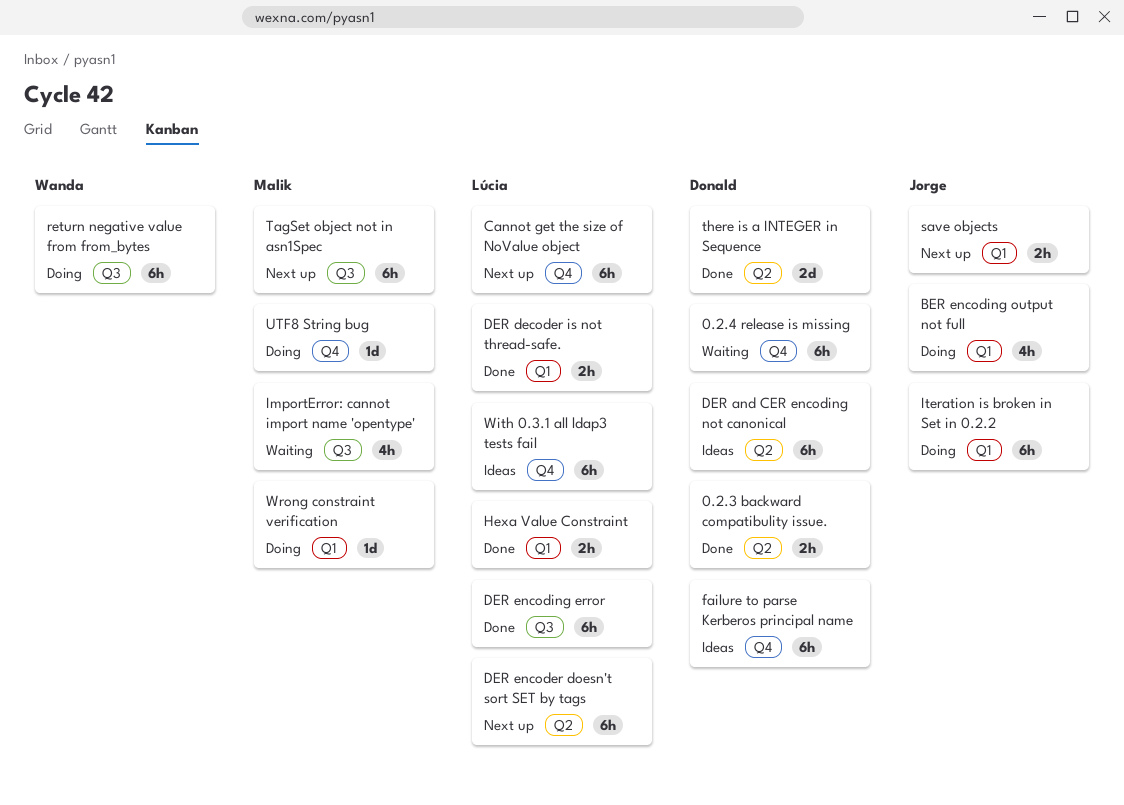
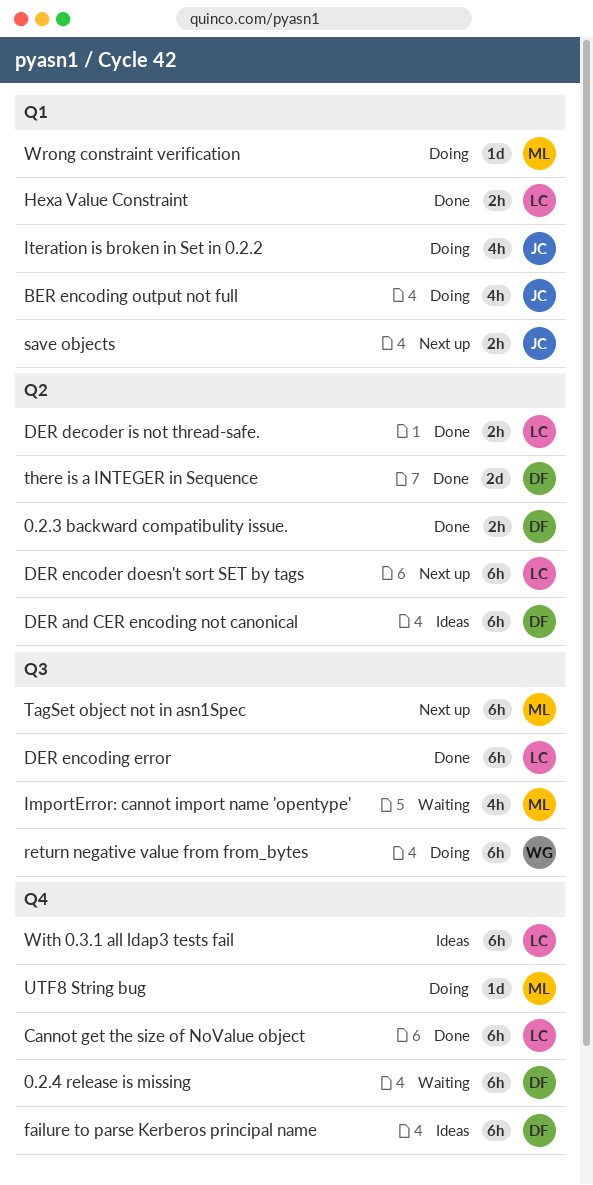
Cannot get the size of NoValue object, status: Next up -> Done
DER decoder is not thread-safe., label: Q1 -> Q2
Iteration is broken in Set in 0.2.2, estimate: 6h -> 4h

